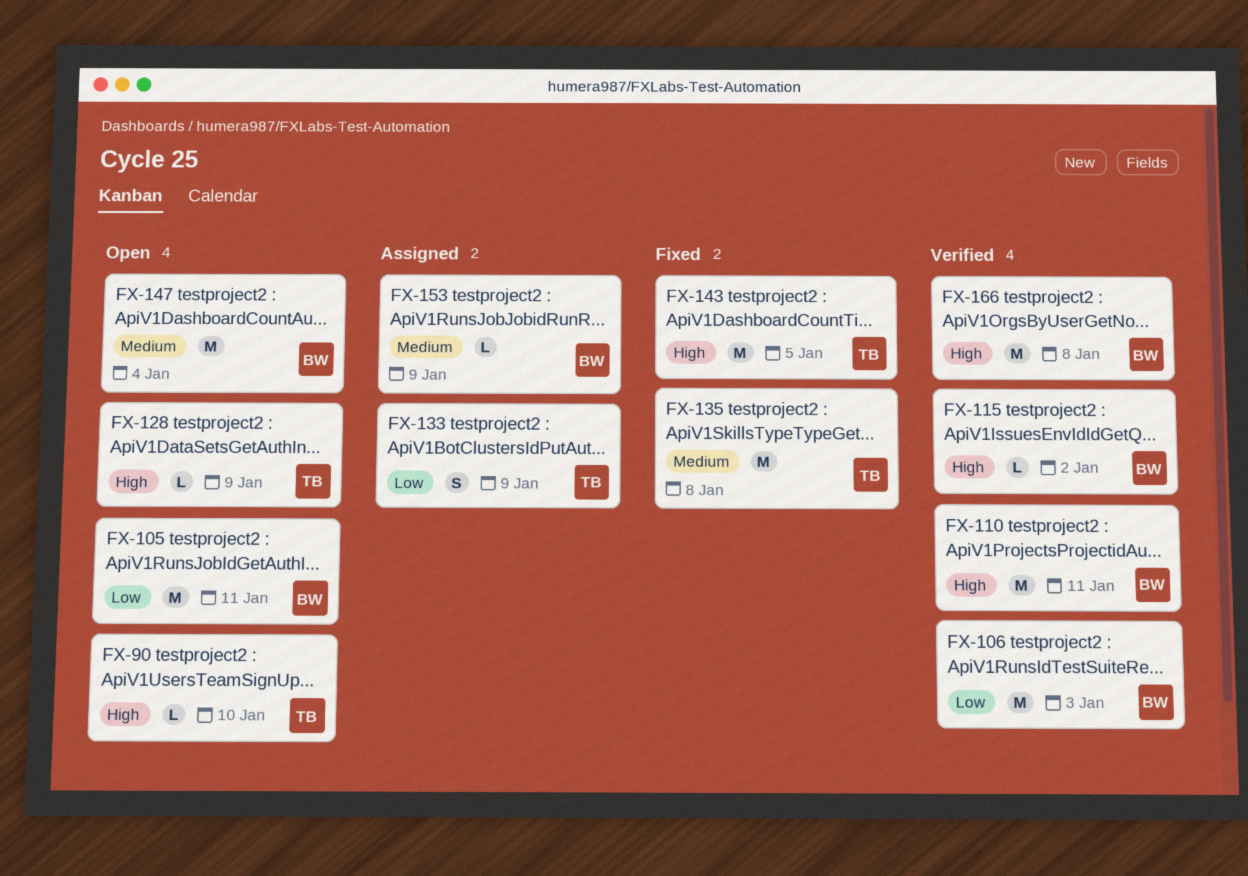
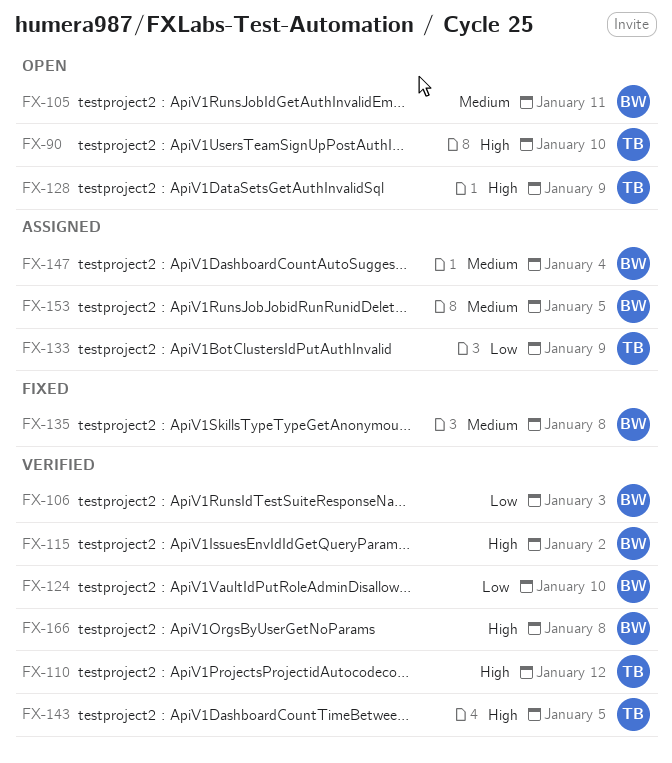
FX-105, priority: Low -> Medium
FX-110, owner: BW -> TB
FX-110, due: Jan 11 -> Jan 12
FX-124: none -> present
FX-135, owner: TB -> BW
FX-143, status: Fixed -> Verified
FX-147, status: Open -> Assigned
FX-153, due: Jan 9 -> Jan 5

